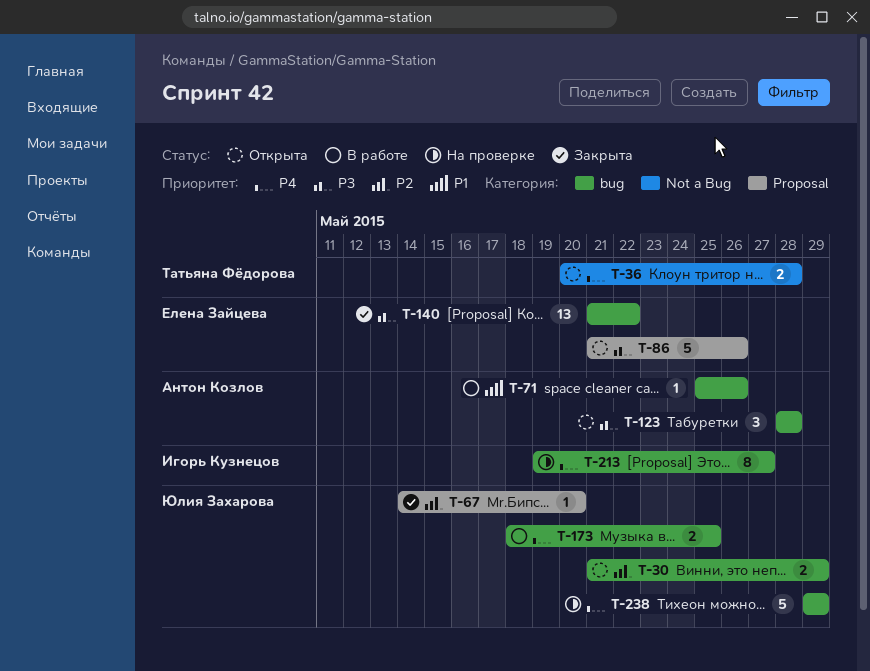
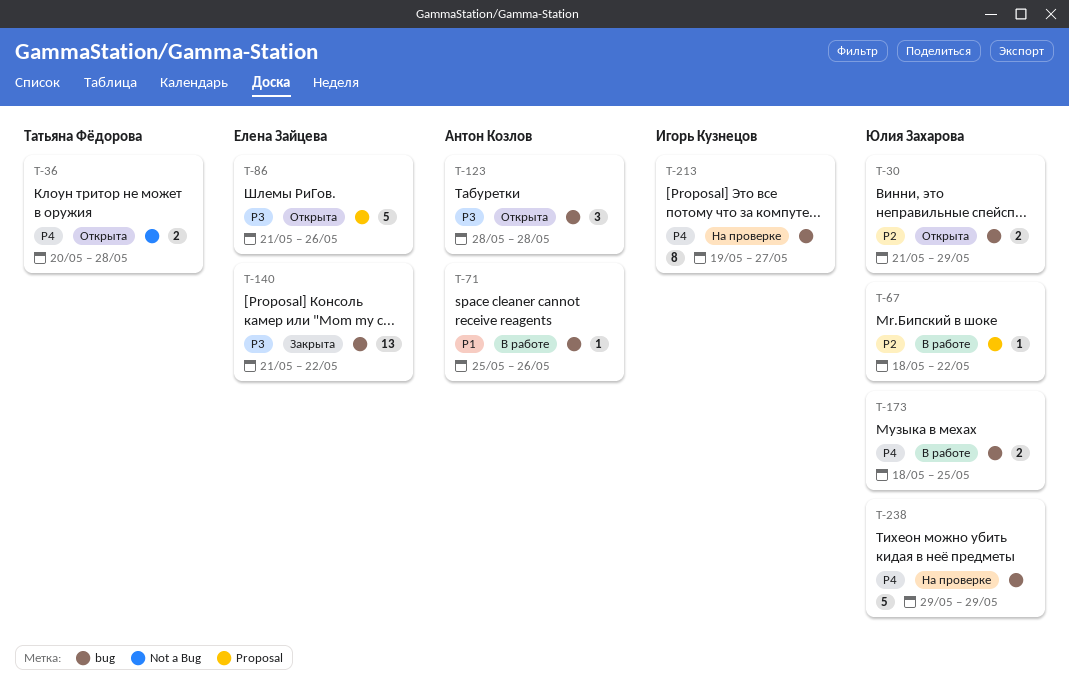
T-67, status: Закрыта -> В работе
T-67, start: May 14 -> May 18
T-67, due: May 20 -> May 22

